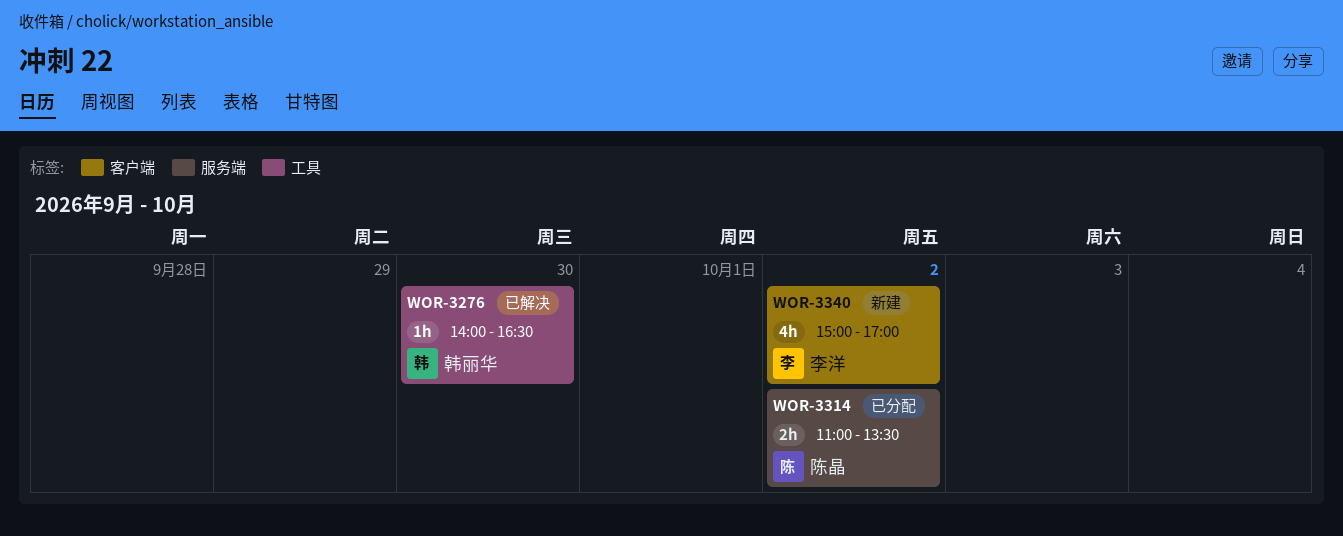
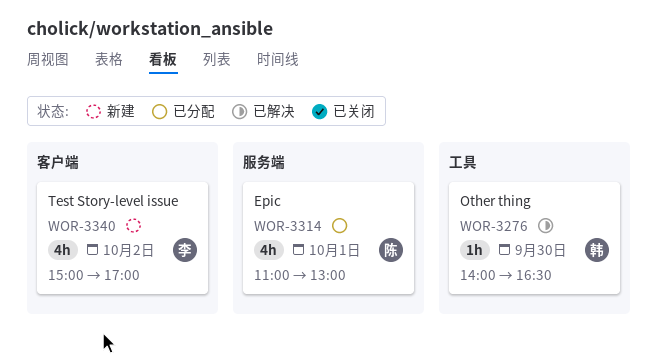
WOR-3314, estimate: 2h -> 4h
WOR-3314, day: Oct 2 -> Oct 1
WOR-3314, ends: 13:30 -> 13:00

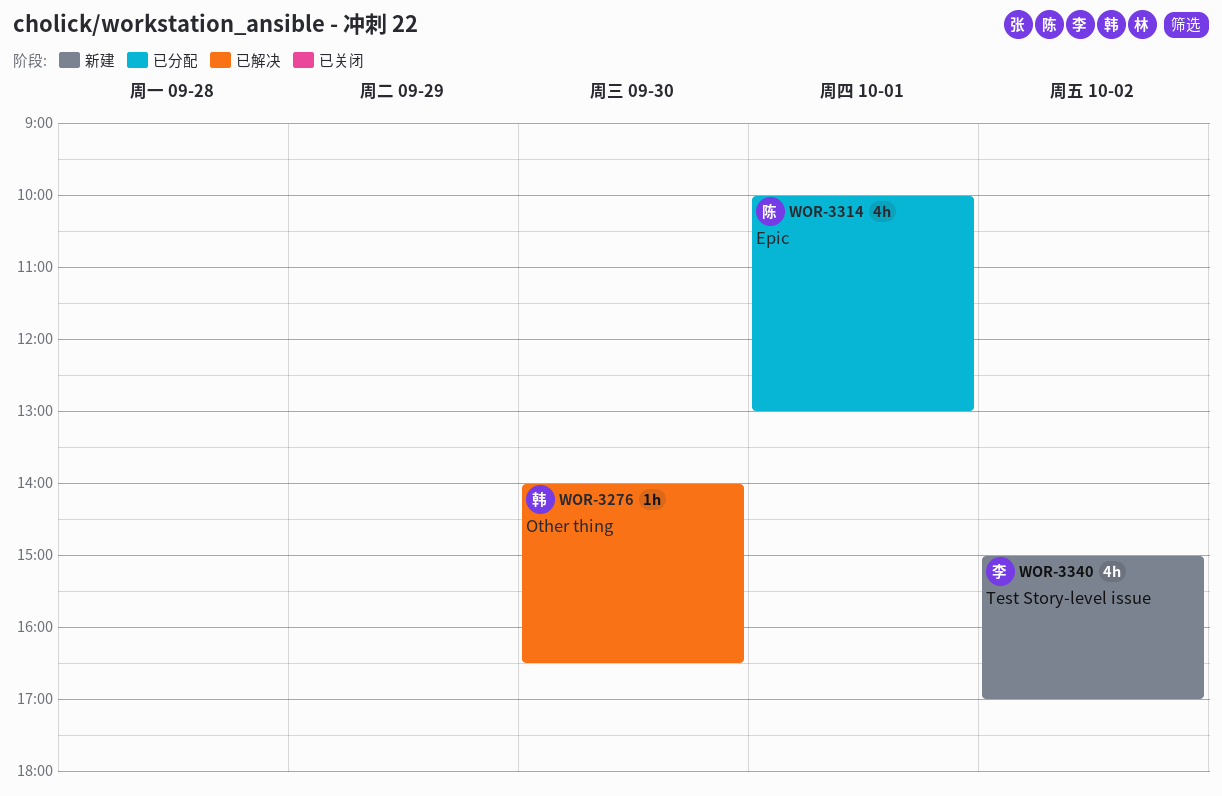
WOR-3314, begins: 11:00 -> 10:00

